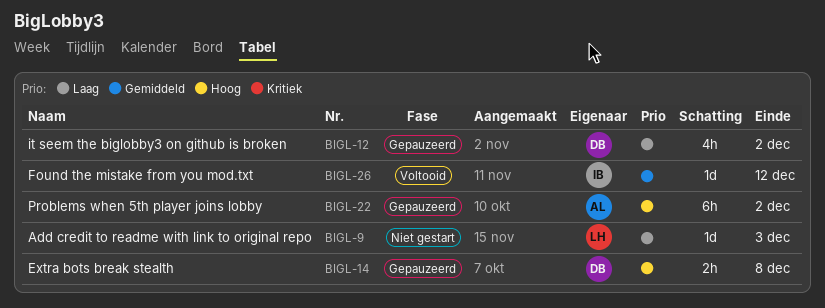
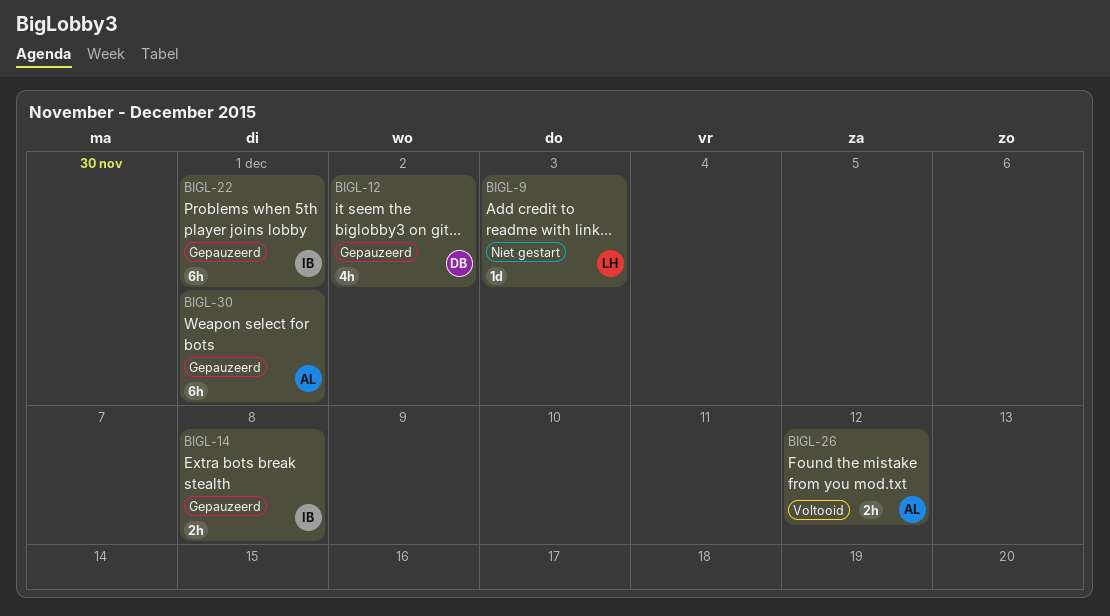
BIGL-14, owner: DB -> IB
BIGL-22, owner: AL -> IB
BIGL-22, due: Dec 2 -> Dec 1
BIGL-26, owner: IB -> AL
BIGL-26, estimate: 1d -> 2h
BIGL-30: none -> present

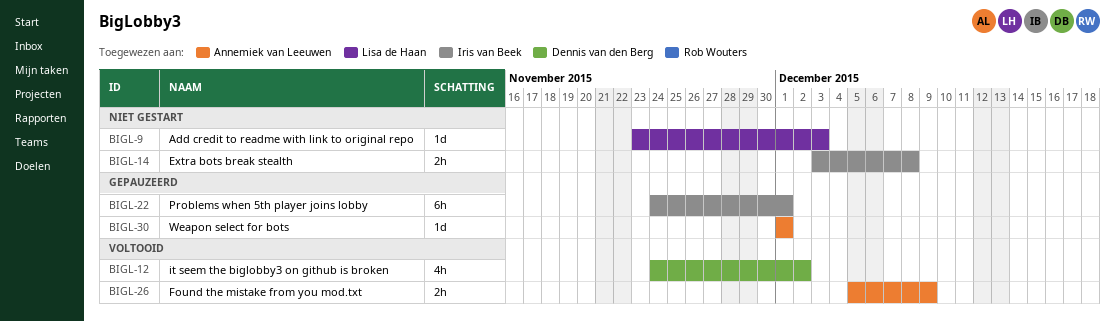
BIGL-12, status: Gepauzeerd -> Voltooid
BIGL-14, status: Gepauzeerd -> Niet gestart
BIGL-26, due: Dec 12 -> Dec 9
BIGL-30, estimate: 6h -> 1d

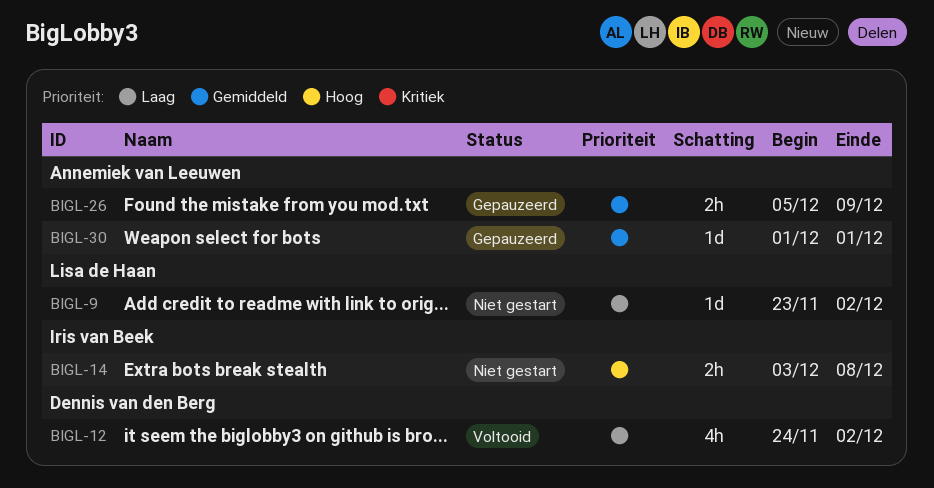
BIGL-9, due: Dec 3 -> Dec 2
BIGL-22: present -> none
BIGL-26, status: Voltooid -> Gepauzeerd

